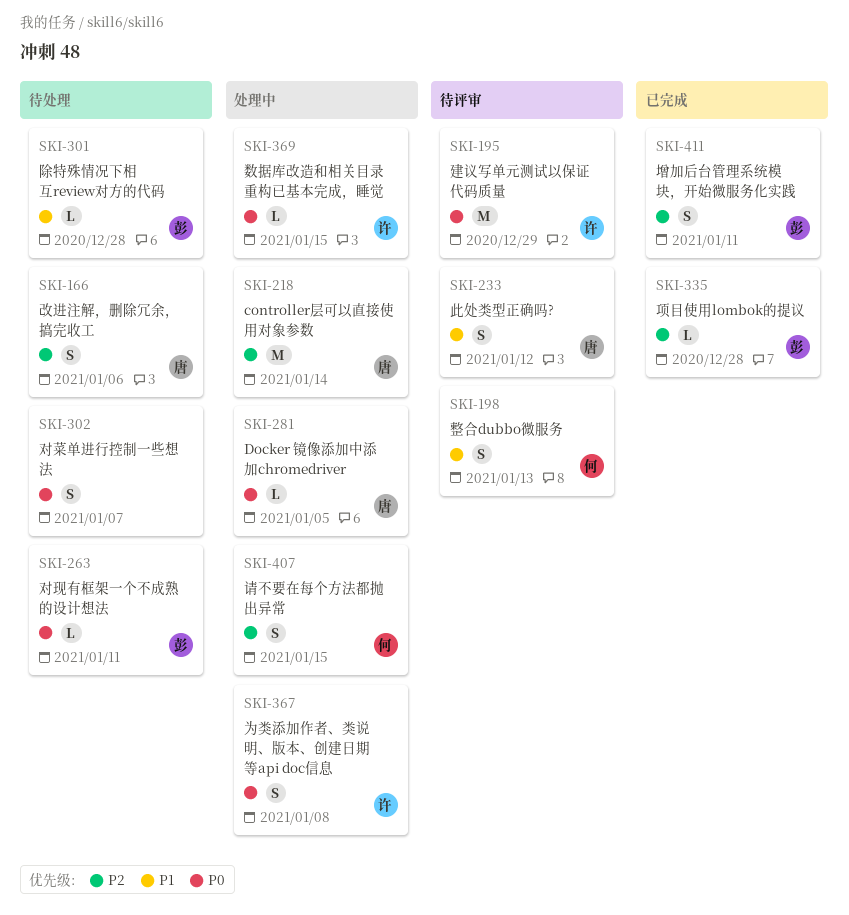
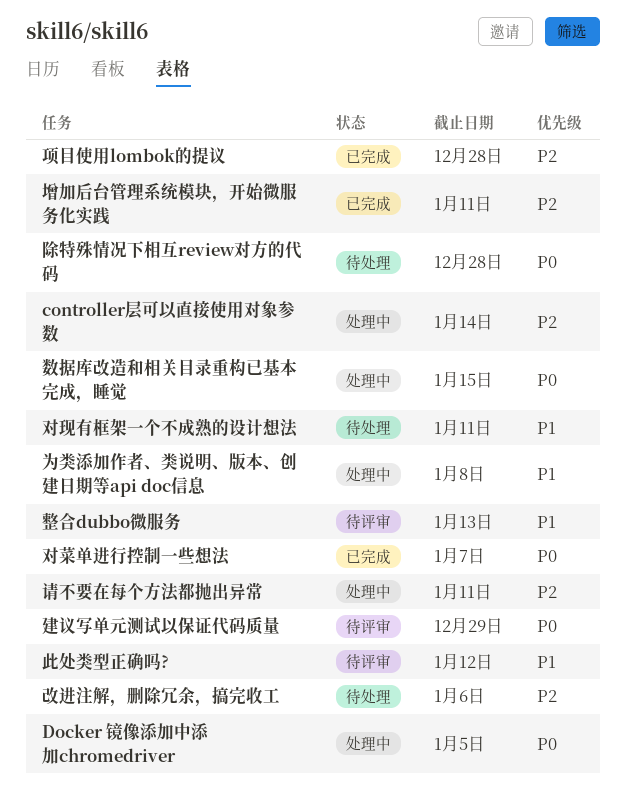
为类添加作者、类说明、版本、创建日期等api doc信息, priority: P0 -> P1
对现有框架一个不成熟的设计想法, priority: P0 -> P1
对菜单进行控制一些想法, status: 待处理 -> 已完成
请不要在每个方法都抛出异常, due: Jan 15 -> Jan 11
除特殊情况下相互review对方的代码, priority: P1 -> P0

